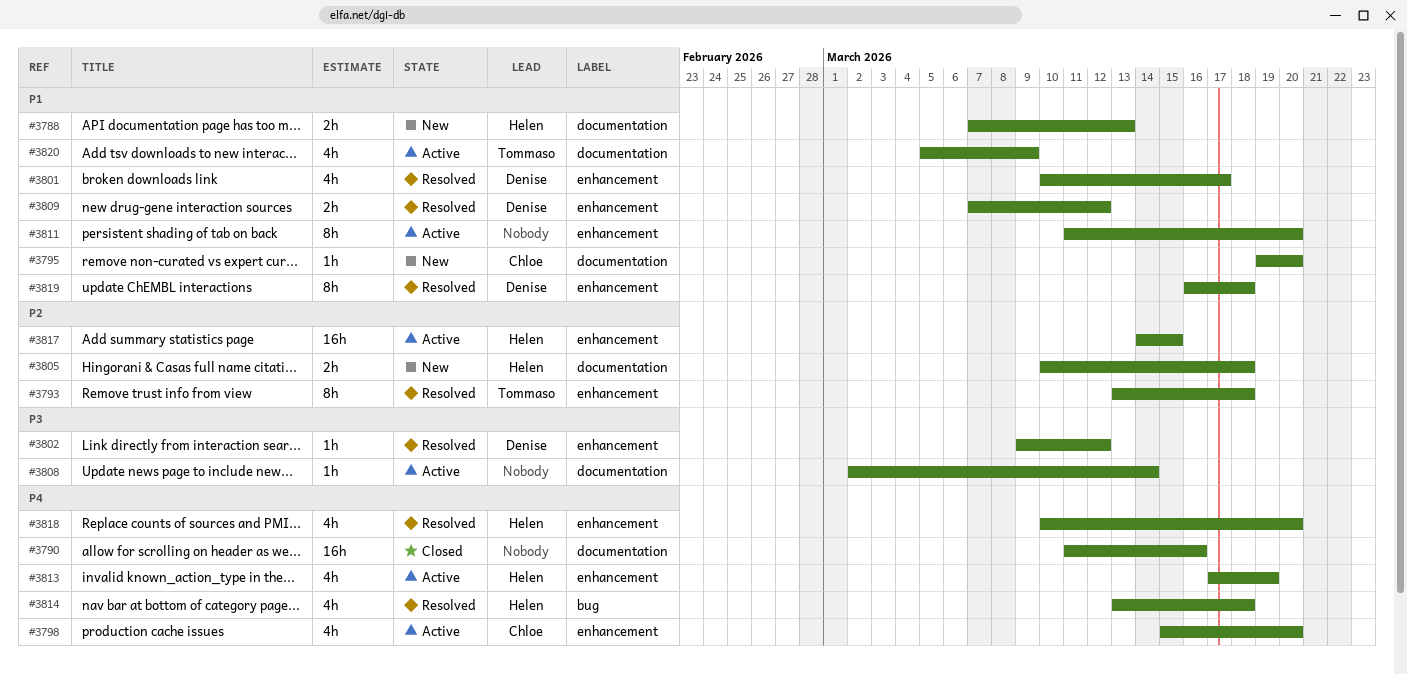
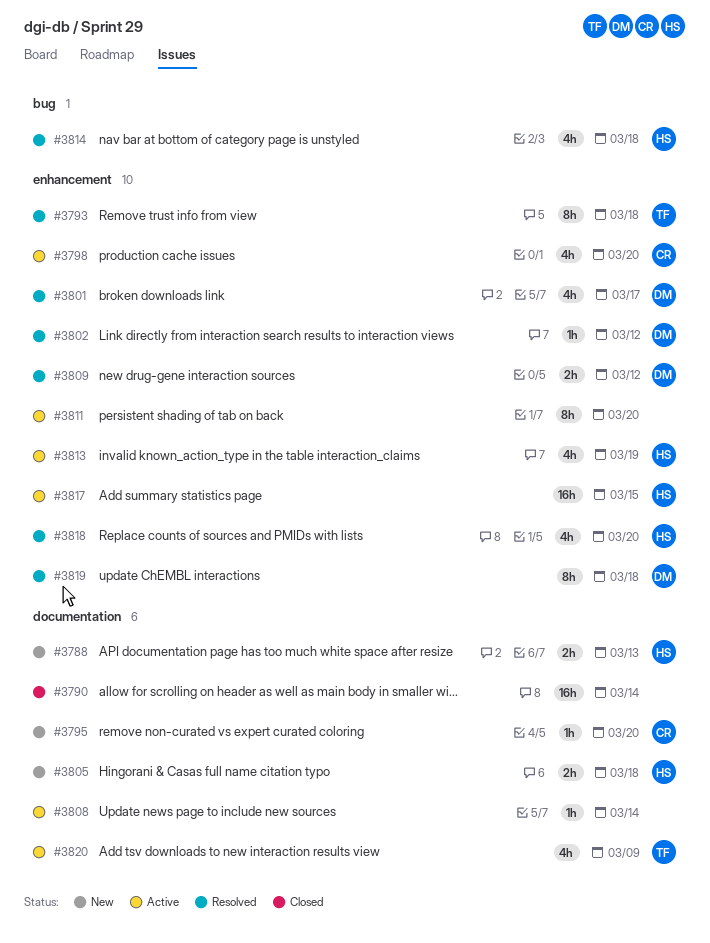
#3790, due: Mar 16 -> Mar 14

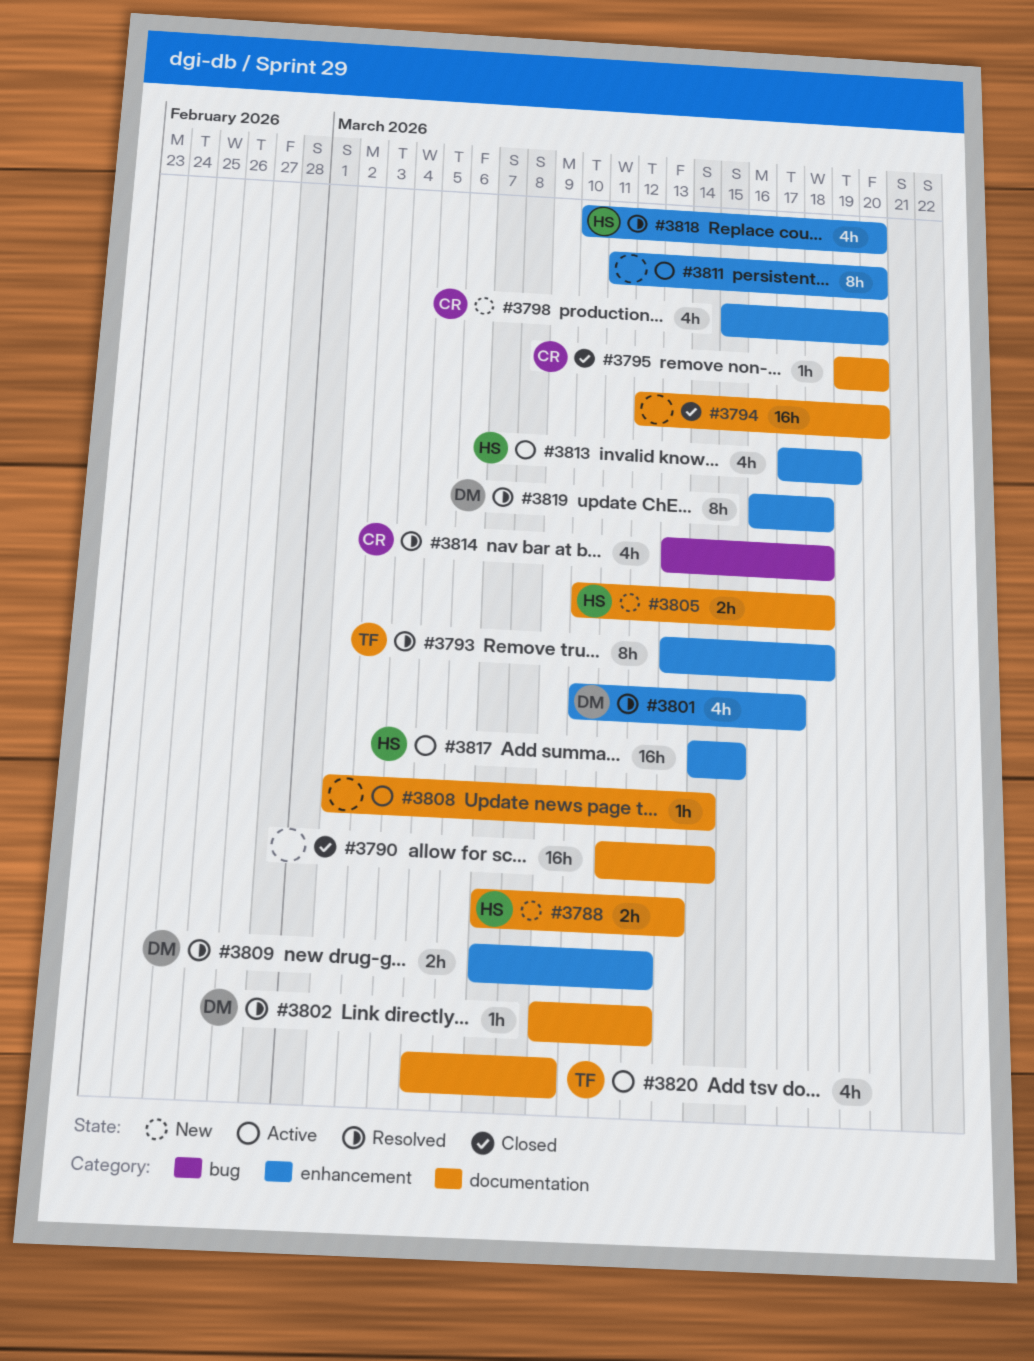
#3794: none -> present
#3795, status: New -> Closed
#3798, status: Active -> New
#3802, label: enhancement -> documentation
#3814, owner: HS -> CR

